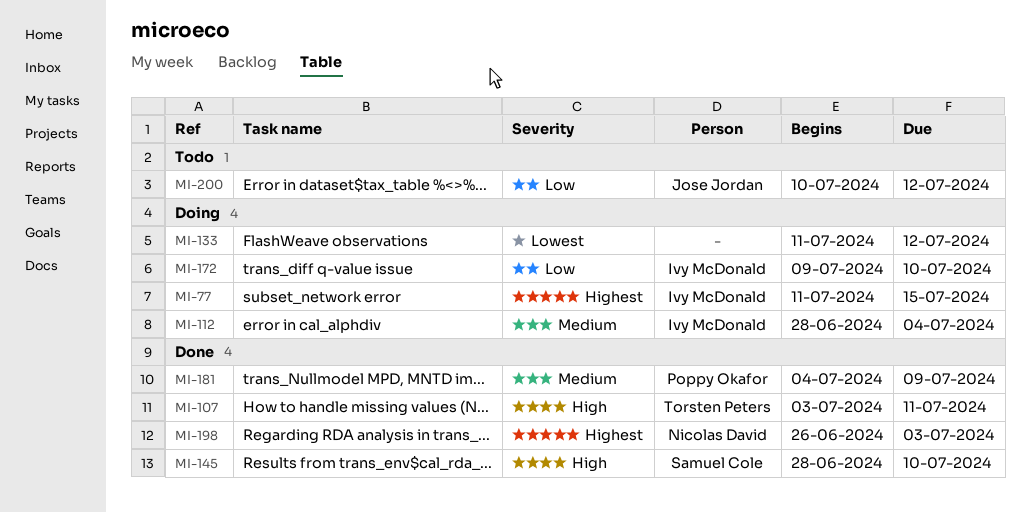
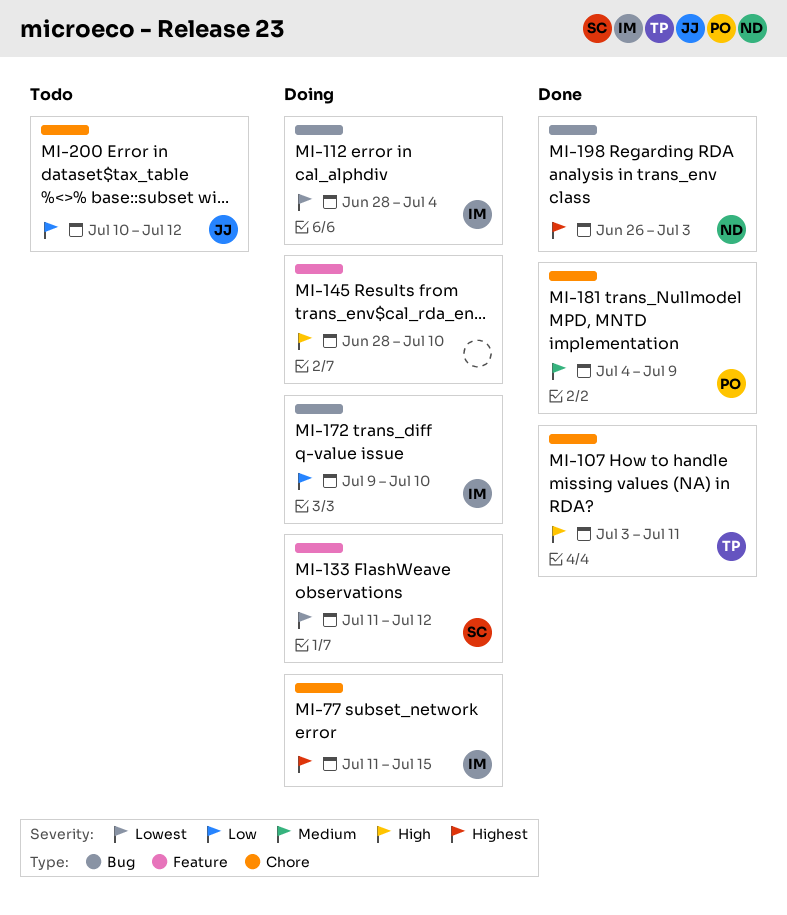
MI-112, priority: Medium -> Lowest
MI-133, owner: none -> Samuel Cole
MI-145, status: Done -> Doing
MI-145, owner: Samuel Cole -> none

